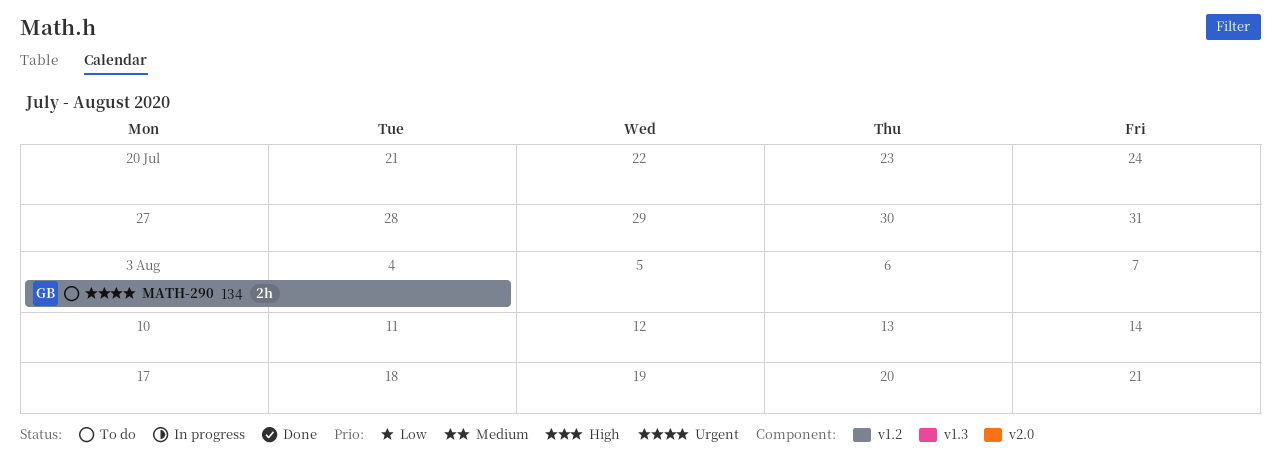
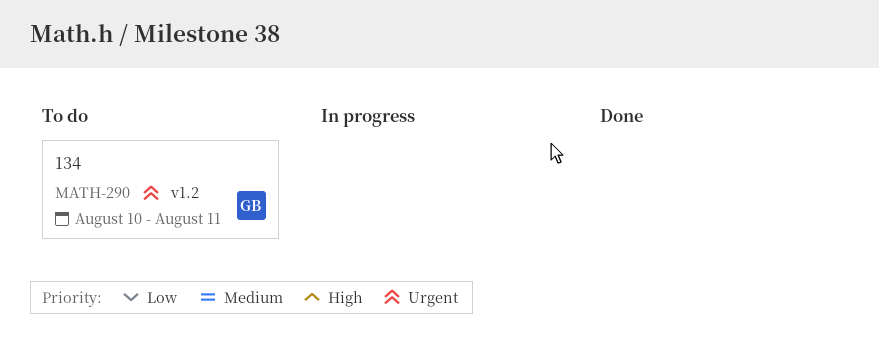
MATH-290, start: Aug 3 -> Aug 10
MATH-290, due: Aug 4 -> Aug 11

